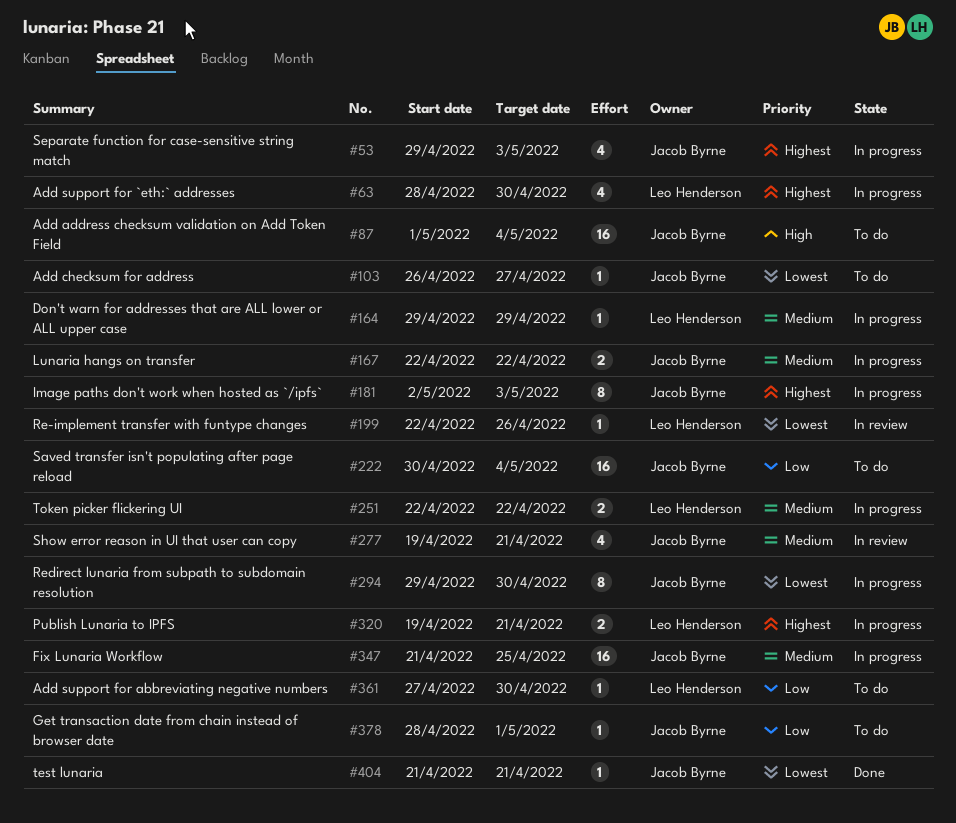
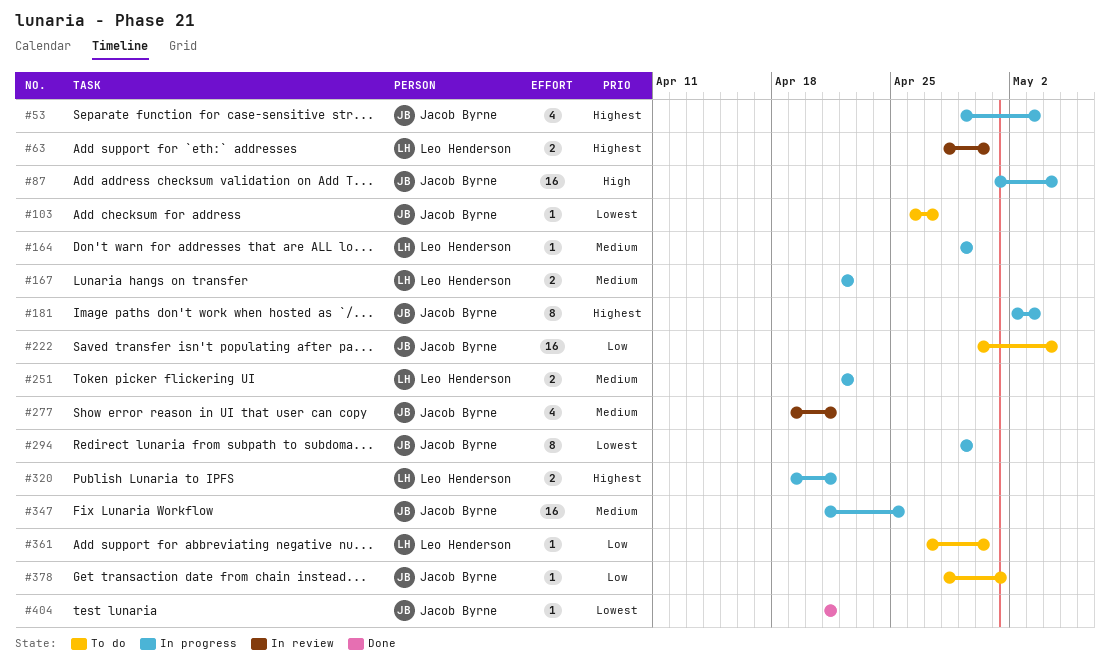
#63, status: In progress -> In review
#63, estimate: 4 -> 2
#87, status: To do -> In progress
#167, owner: Jacob Byrne -> Leo Henderson
#199: present -> none
#294, due: Apr 30 -> Apr 29

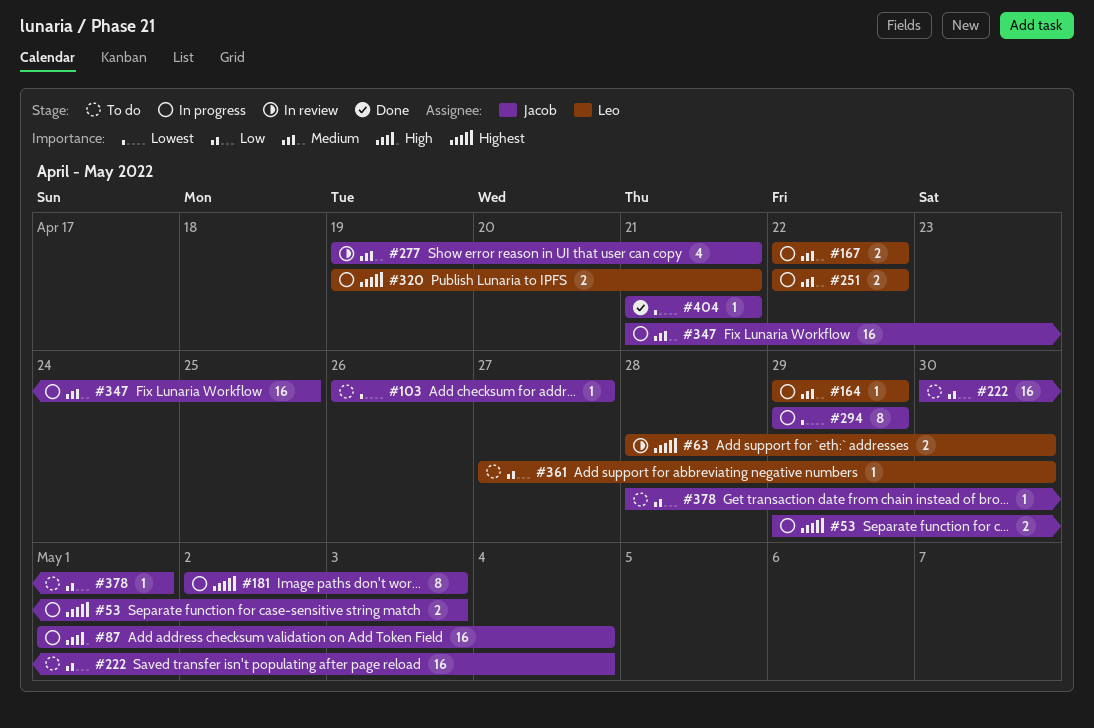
#53, estimate: 4 -> 2

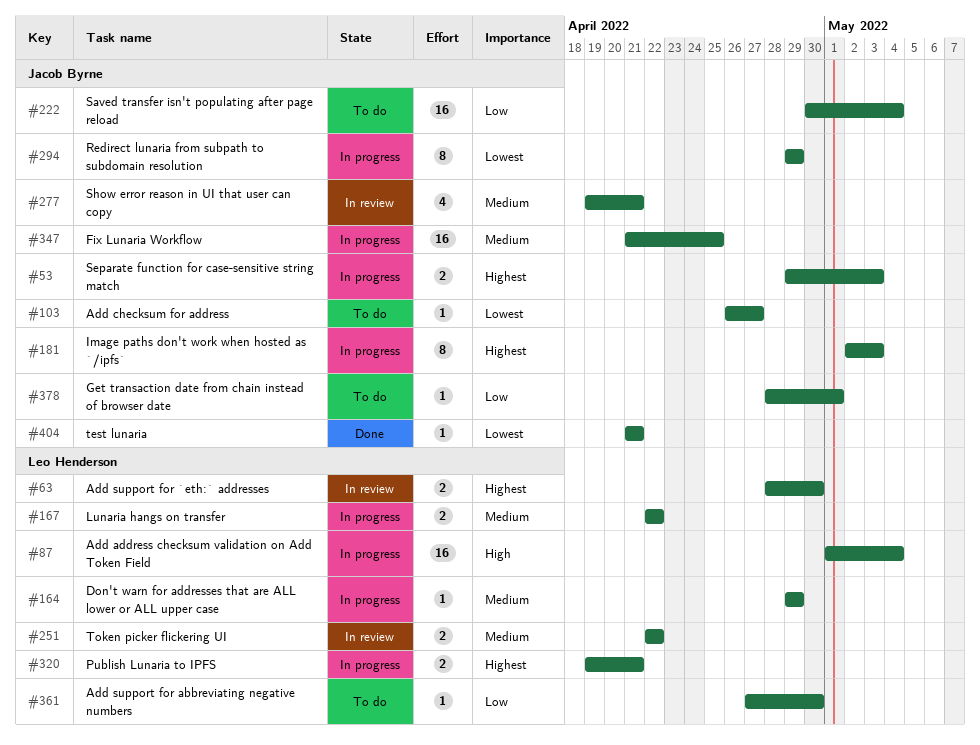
#87, owner: Jacob Byrne -> Leo Henderson
#251, status: In progress -> In review

